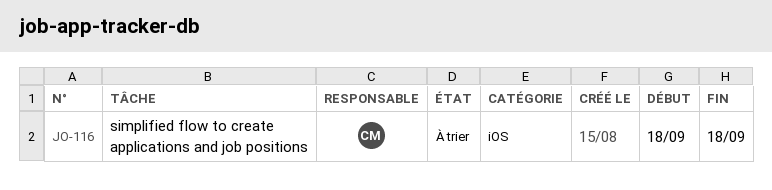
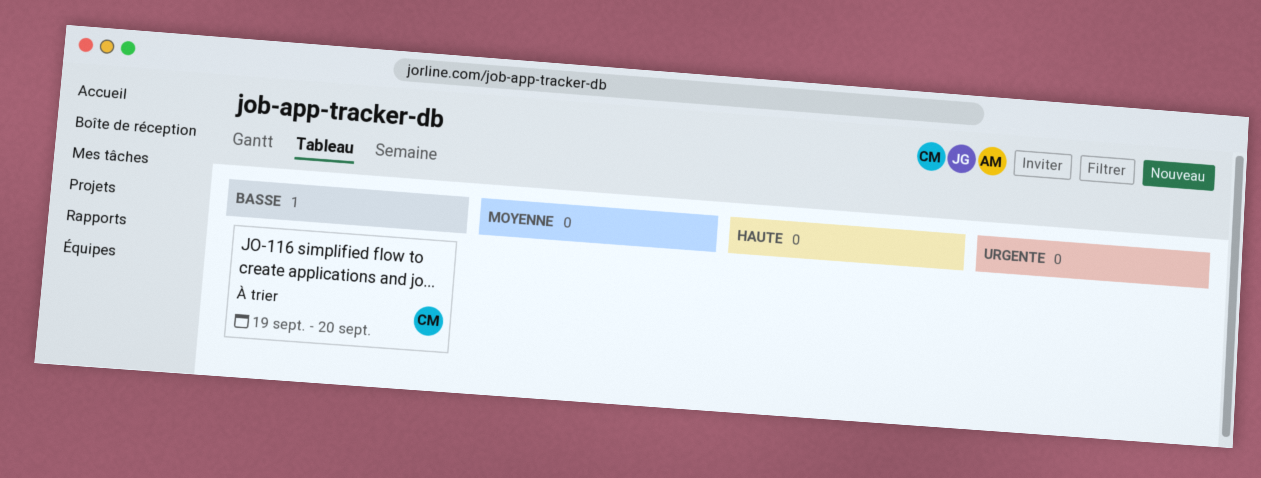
JO-116, start: Sep 18 -> Sep 19
JO-116, due: Sep 18 -> Sep 20

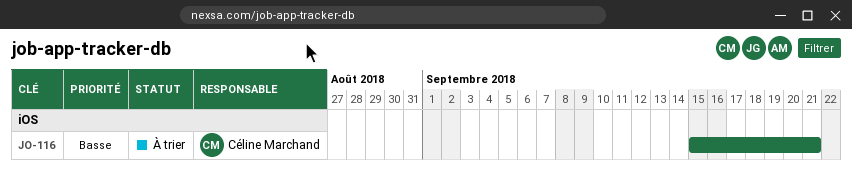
JO-116, start: Sep 19 -> Sep 15
JO-116, due: Sep 20 -> Sep 21

